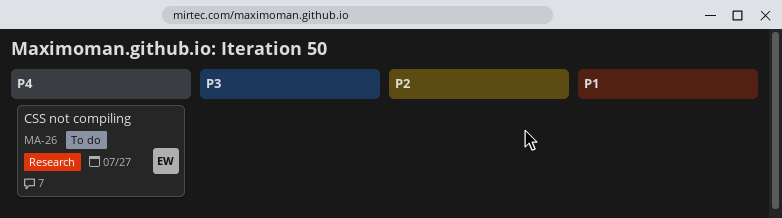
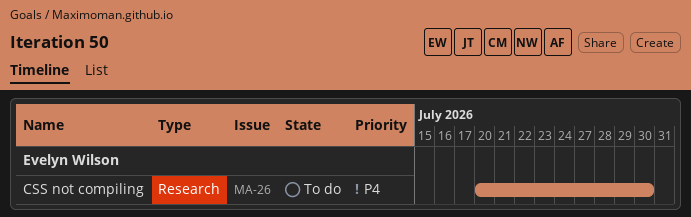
MA-26, due: Jul 27 -> Jul 30

